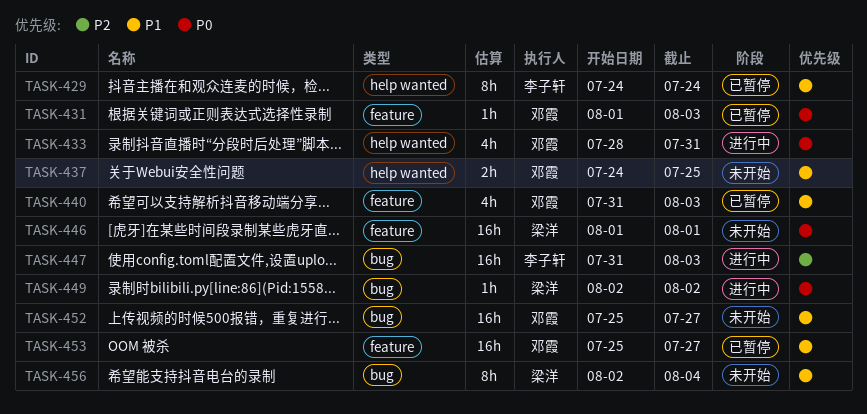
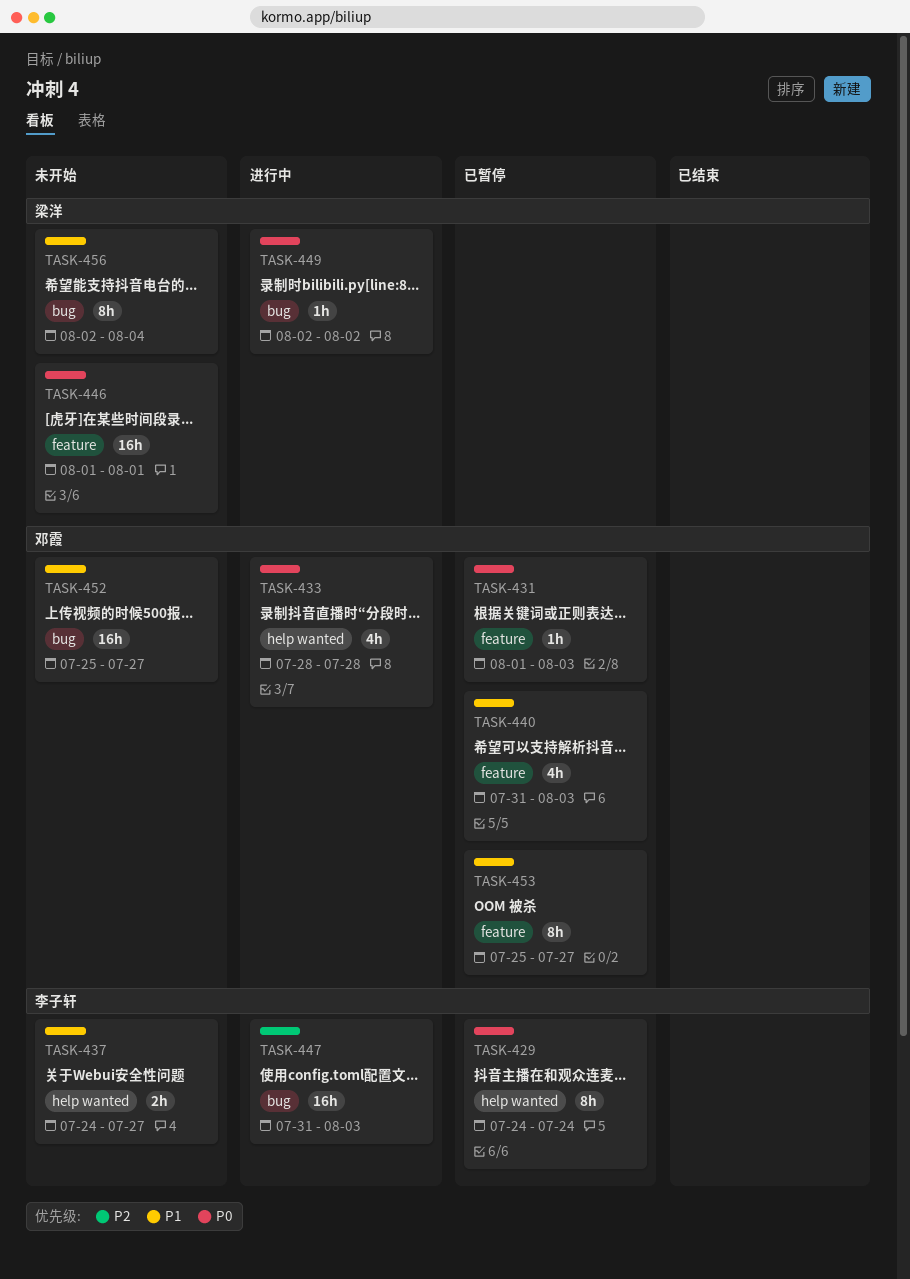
TASK-429, priority: P1 -> P0
TASK-433, due: Jul 31 -> Jul 28
TASK-437, owner: 邓霞 -> 李子轩
TASK-437, due: Jul 25 -> Jul 27
TASK-453, estimate: 16h -> 8h

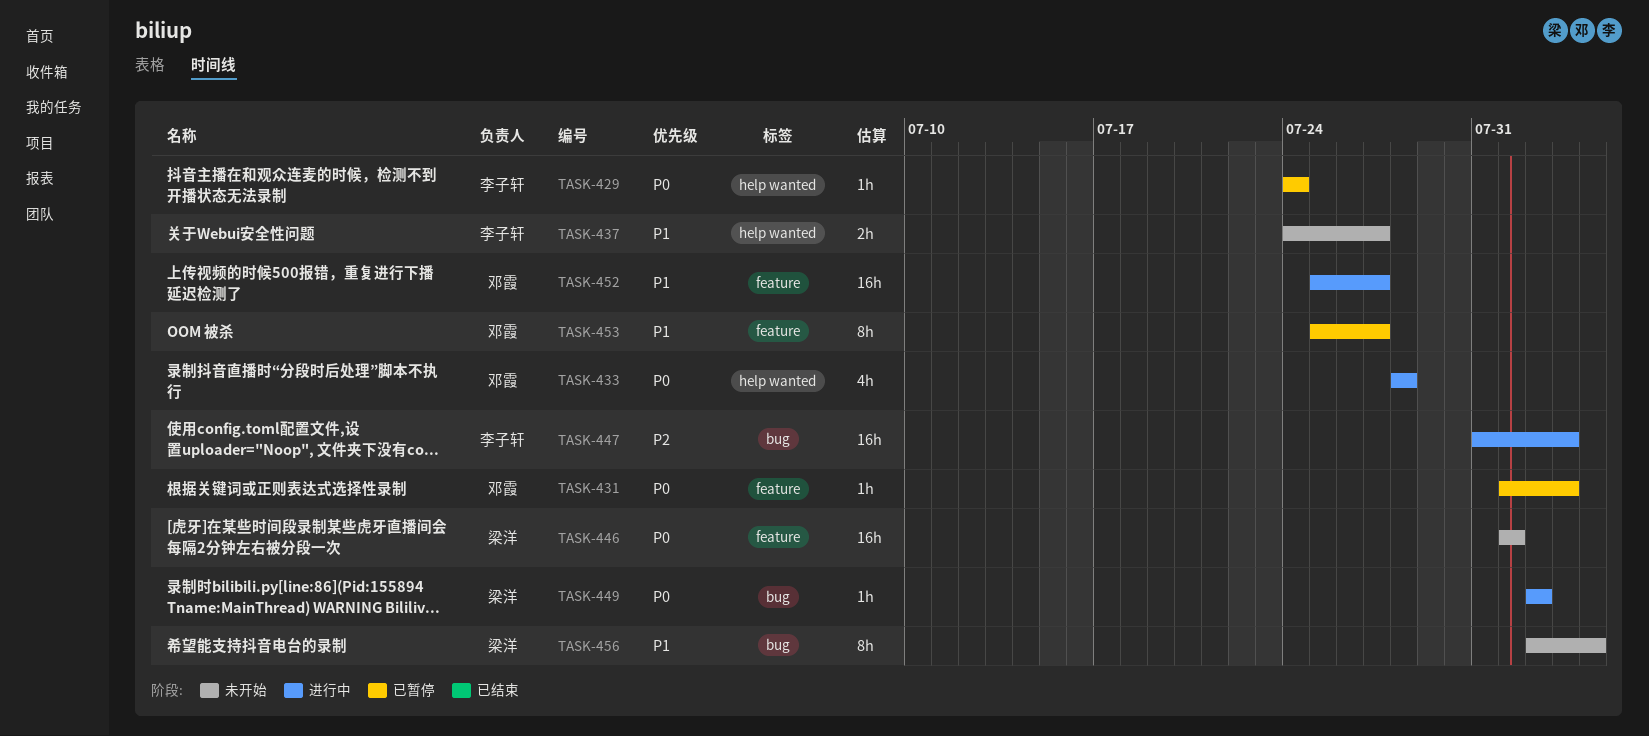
TASK-429, estimate: 8h -> 1h
TASK-440: present -> none
TASK-452, status: 未开始 -> 进行中
TASK-452, label: bug -> feature

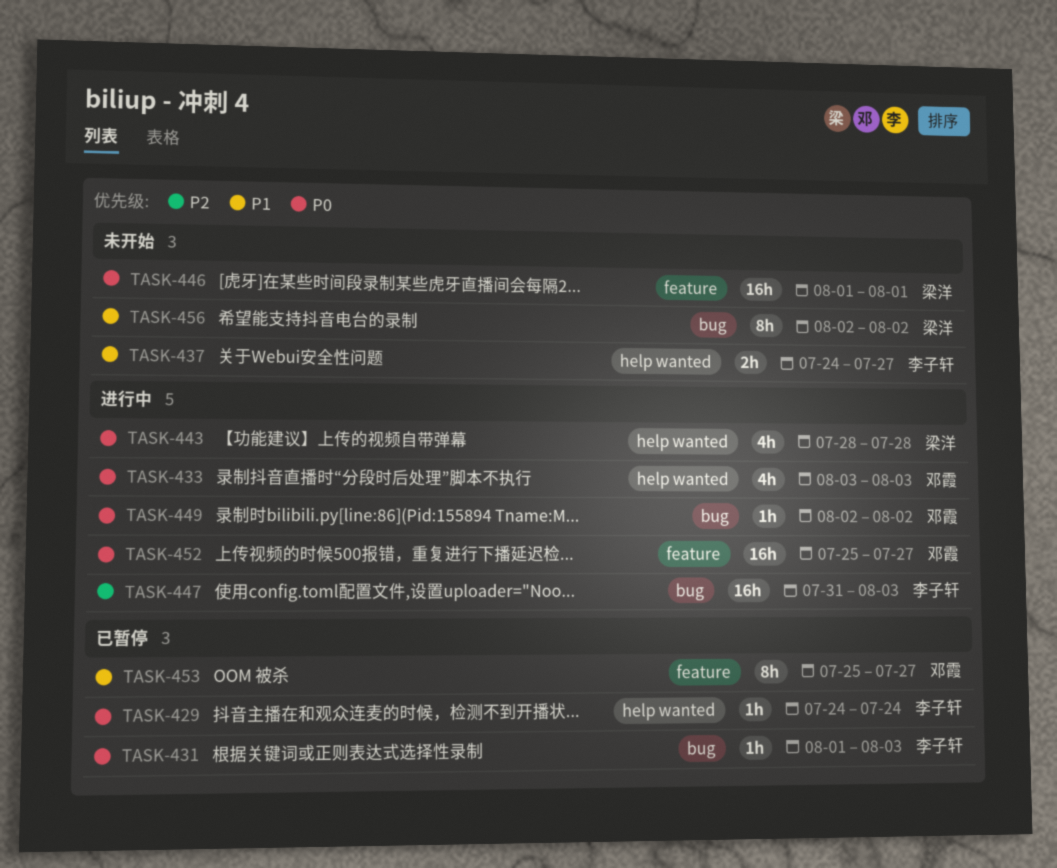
TASK-431, owner: 邓霞 -> 李子轩
TASK-431, label: feature -> bug
TASK-433, start: Jul 28 -> Aug 3
TASK-433, due: Jul 28 -> Aug 3
TASK-443: none -> present
TASK-449, owner: 梁洋 -> 邓霞
TASK-452, priority: P1 -> P0
TASK-456, due: Aug 4 -> Aug 2

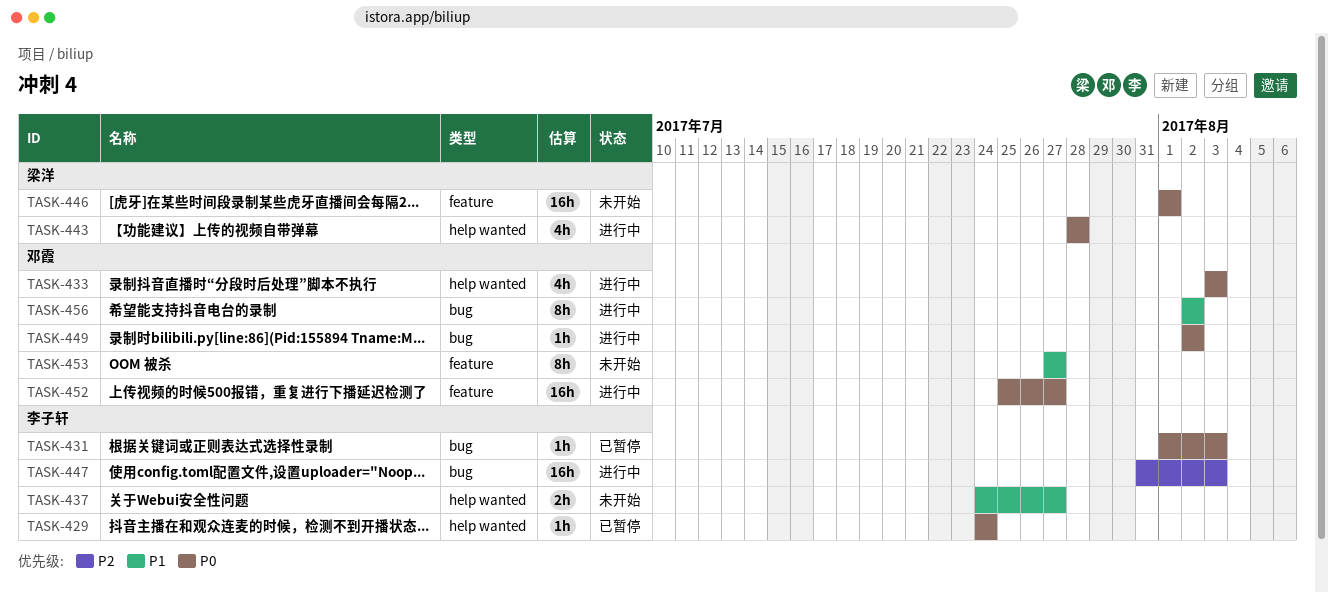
TASK-453, status: 已暂停 -> 未开始
TASK-453, start: Jul 25 -> Jul 27
TASK-456, status: 未开始 -> 进行中
TASK-456, owner: 梁洋 -> 邓霞

